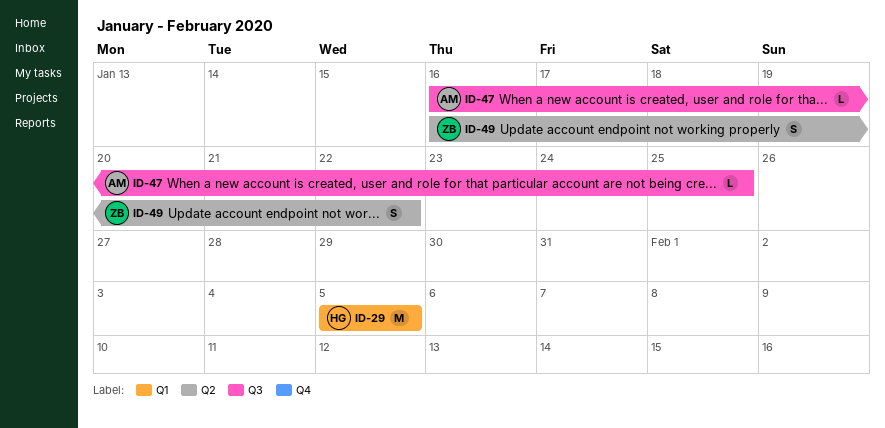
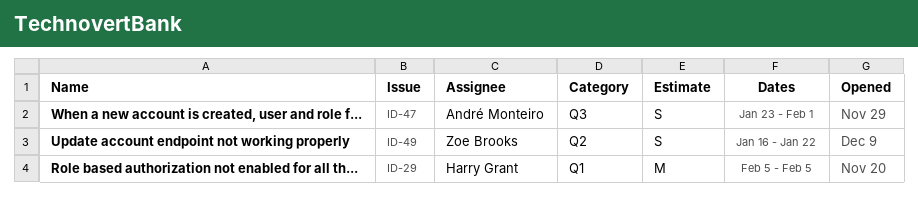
ID-47, estimate: L -> S
ID-47, start: Jan 16 -> Jan 23
ID-47, due: Jan 25 -> Feb 1

